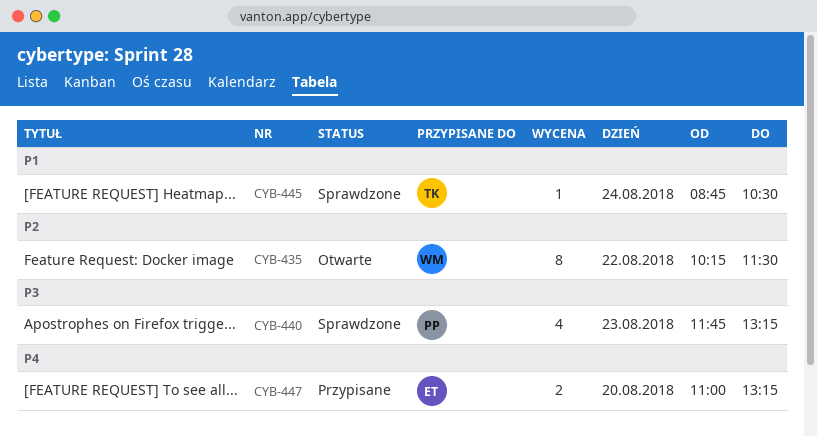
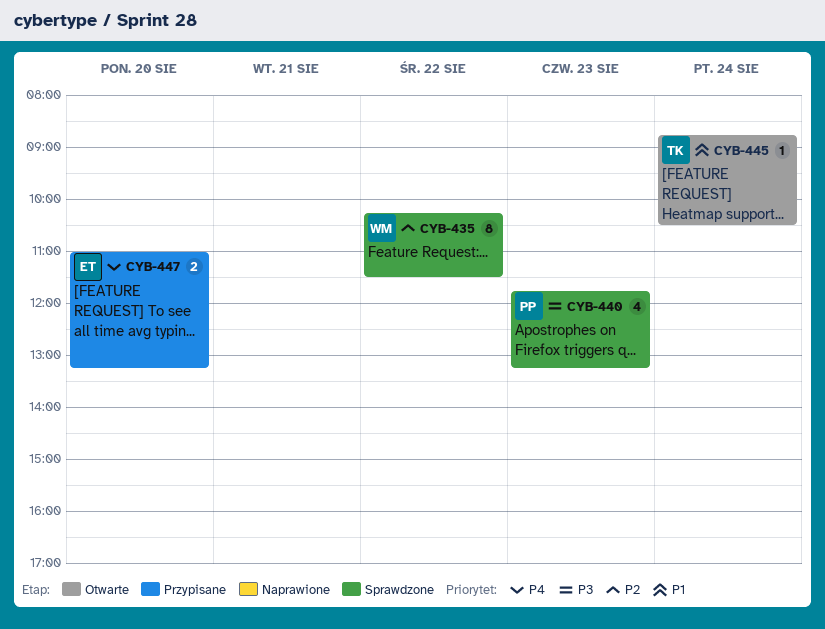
CYB-435, status: Otwarte -> Sprawdzone
CYB-445, status: Sprawdzone -> Otwarte

